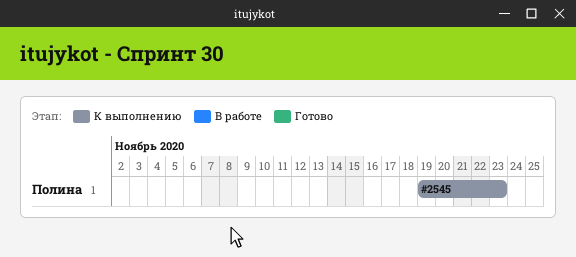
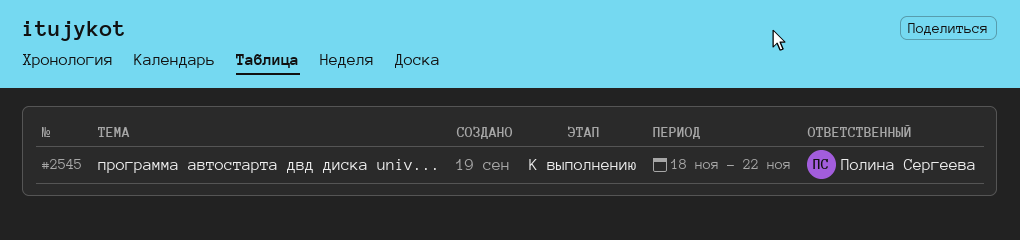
#2545, start: Nov 19 -> Nov 18
#2545, due: Nov 23 -> Nov 22

